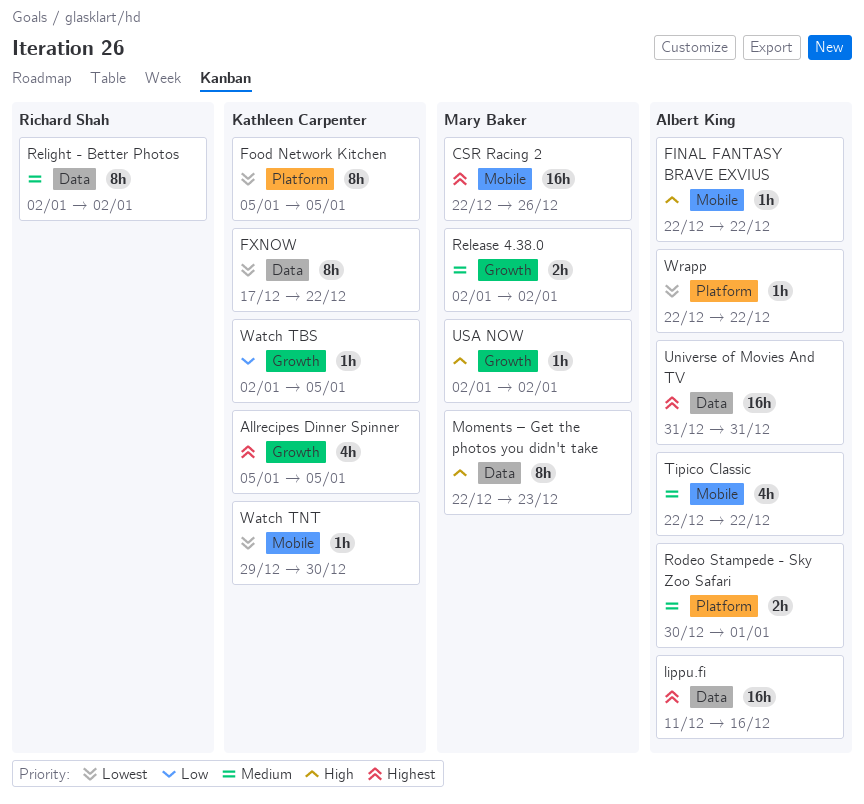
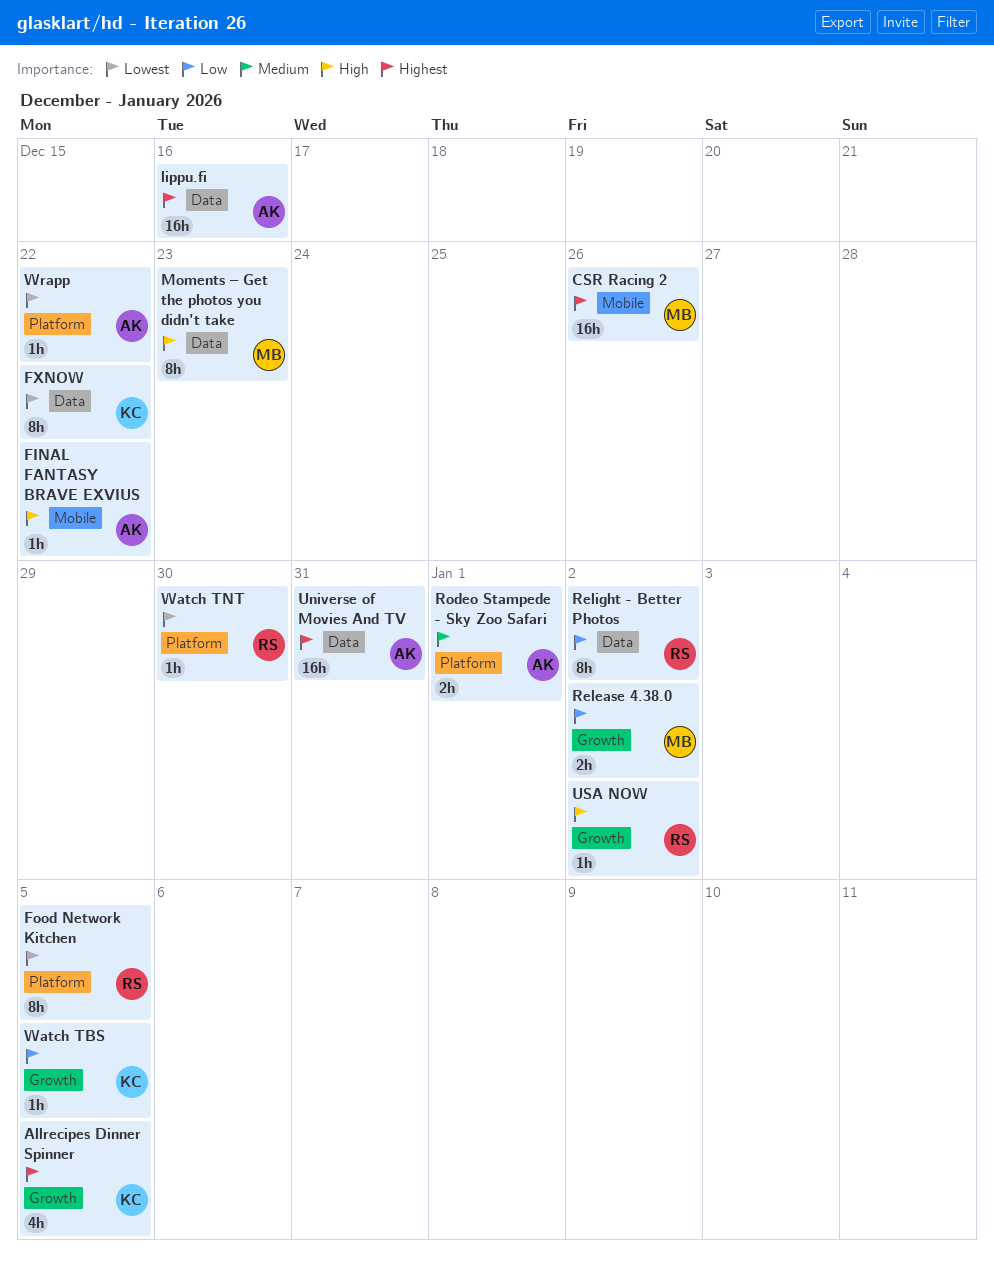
Food Network Kitchen, owner: Kathleen Carpenter -> Richard Shah
Release 4.38.0, priority: Medium -> Low
Relight - Better Photos, priority: Medium -> Low
Tipico Classic: present -> none
USA NOW, owner: Mary Baker -> Richard Shah
Watch TNT, owner: Kathleen Carpenter -> Richard Shah
Watch TNT, label: Mobile -> Platform

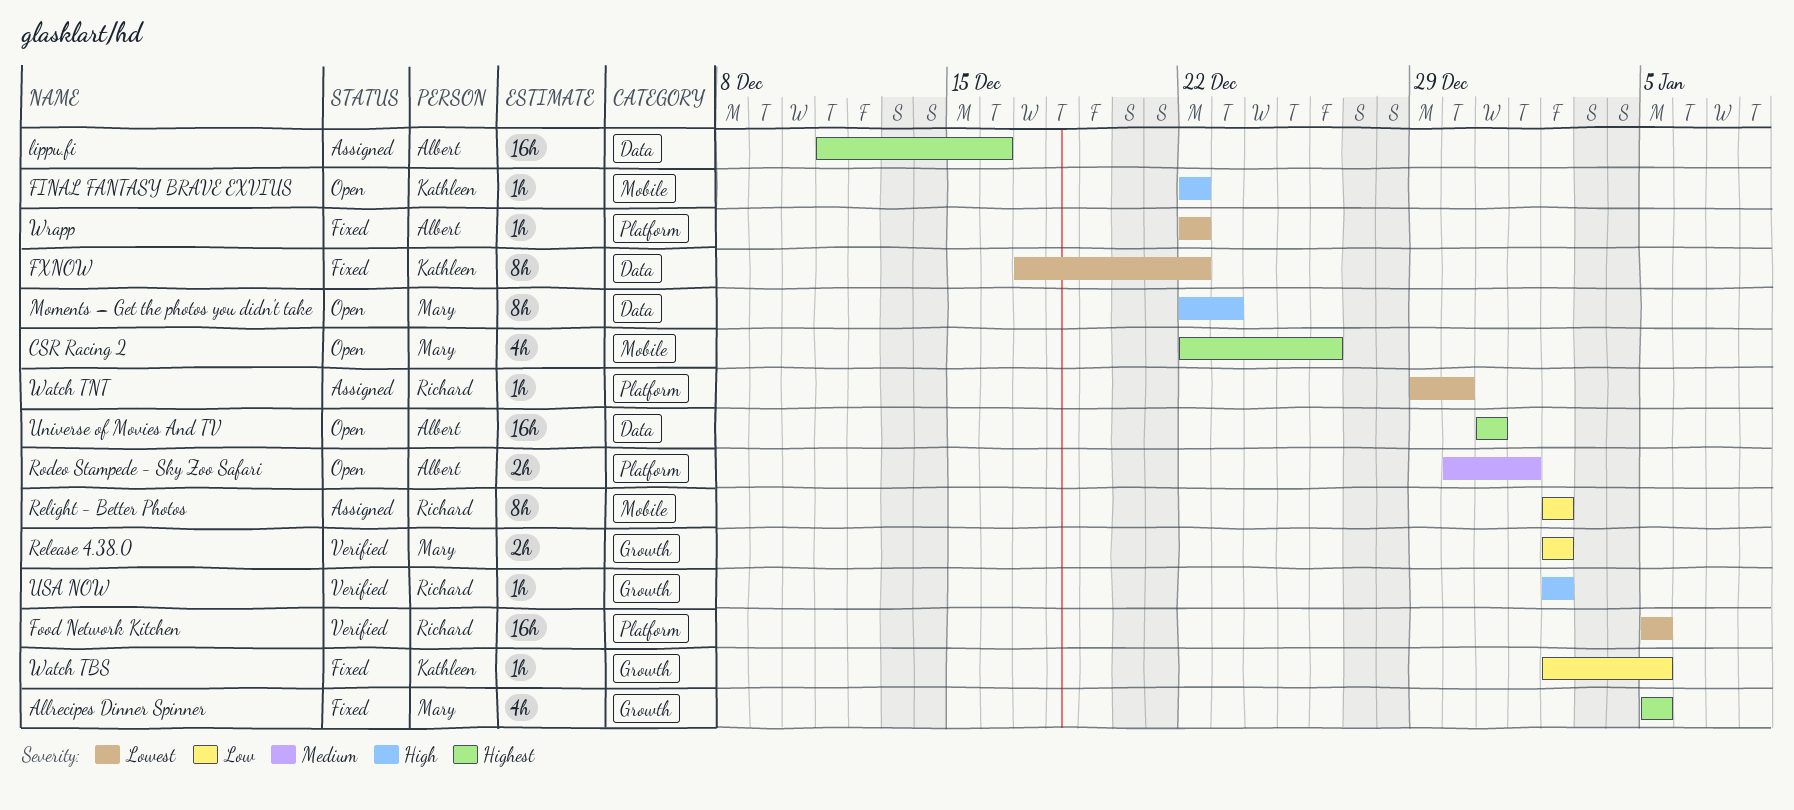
Allrecipes Dinner Spinner, owner: Kathleen -> Mary
CSR Racing 2, estimate: 16h -> 4h
FINAL FANTASY BRAVE EXVIUS, owner: Albert -> Kathleen
Food Network Kitchen, estimate: 8h -> 16h
Relight - Better Photos, label: Data -> Mobile

